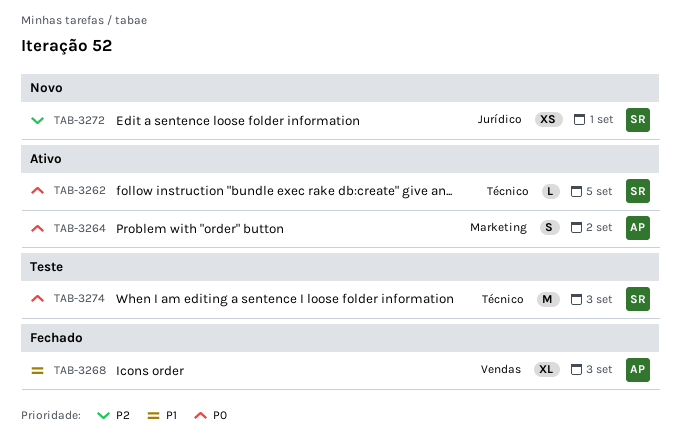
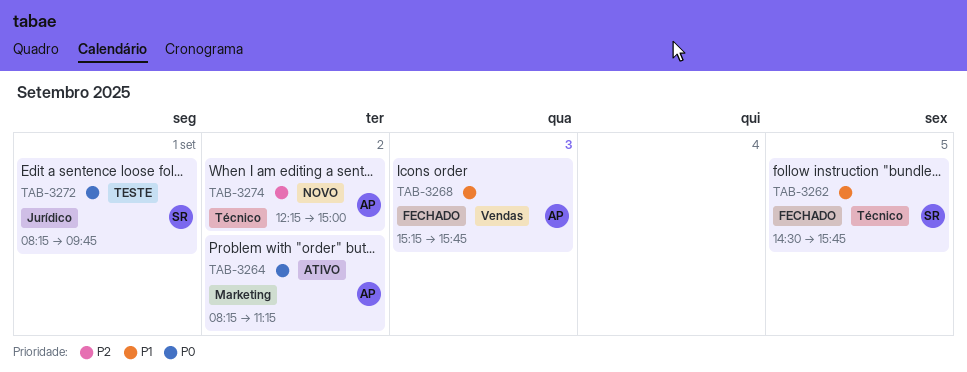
TAB-3262, status: Ativo -> Fechado
TAB-3262, priority: P0 -> P1
TAB-3272, status: Novo -> Teste
TAB-3272, priority: P2 -> P0
TAB-3274, status: Teste -> Novo
TAB-3274, owner: SR -> AP
TAB-3274, priority: P0 -> P2
TAB-3274, day: Sep 3 -> Sep 2

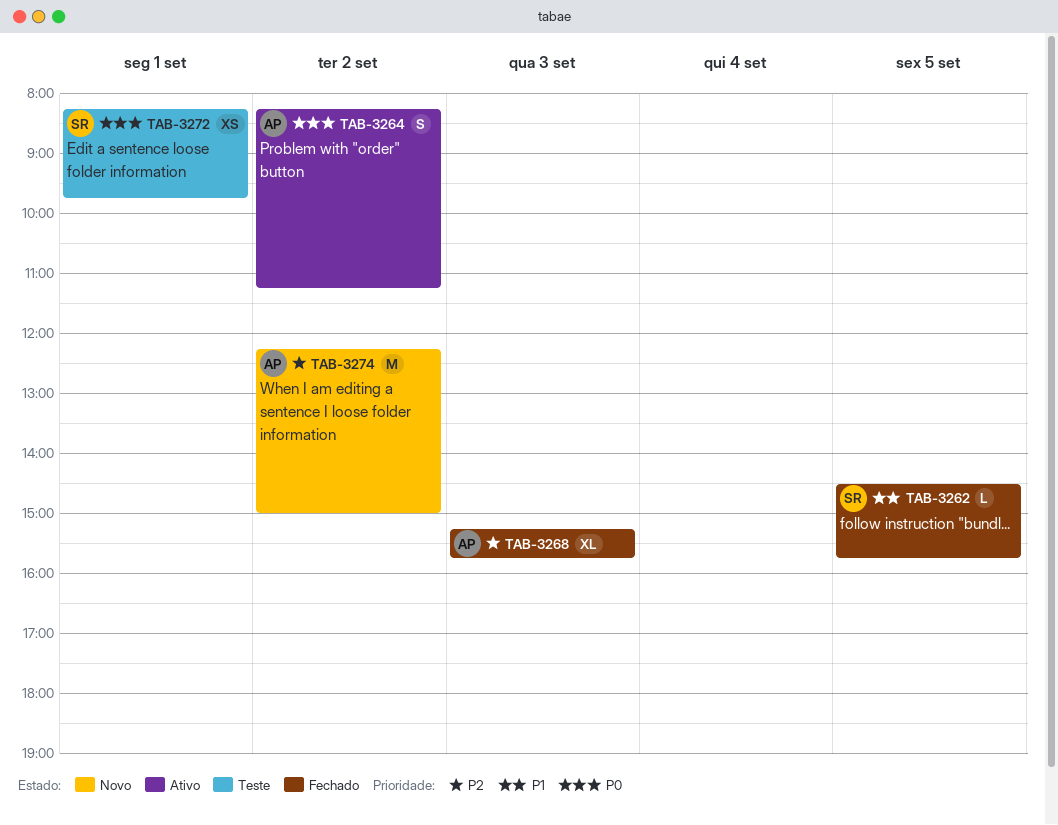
TAB-3268, priority: P1 -> P2

